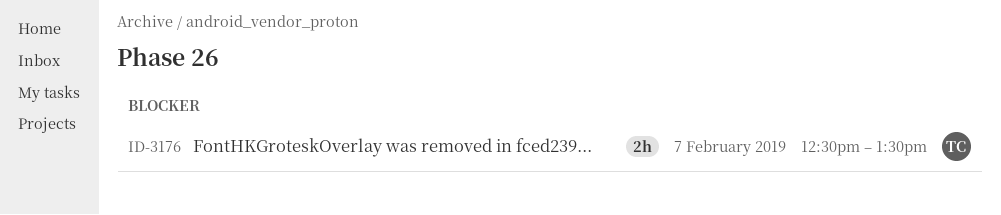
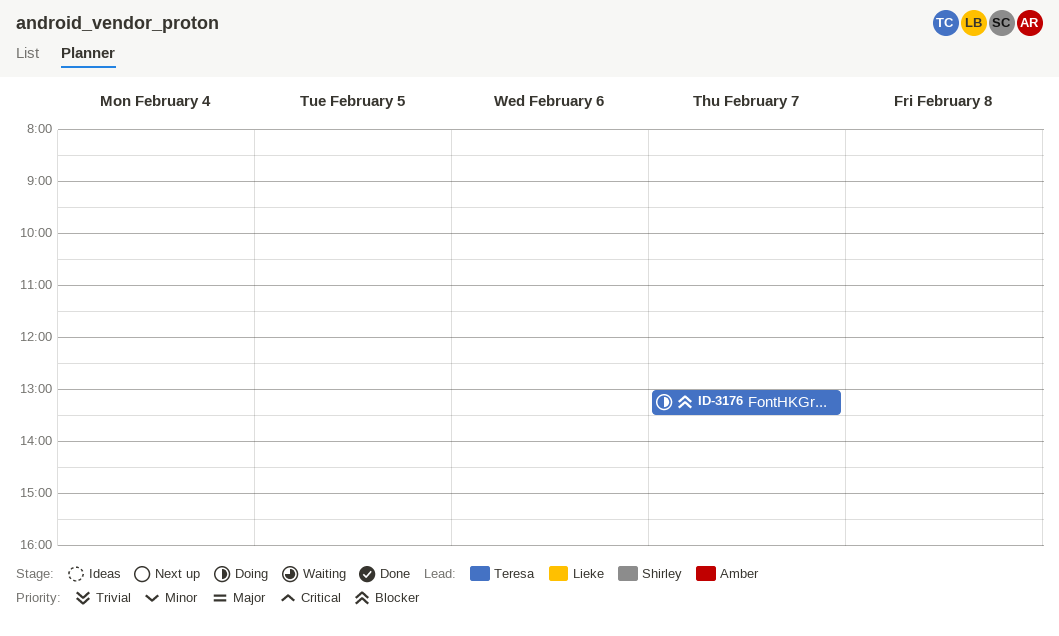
ID-3176, begins: 12:30 -> 13:00

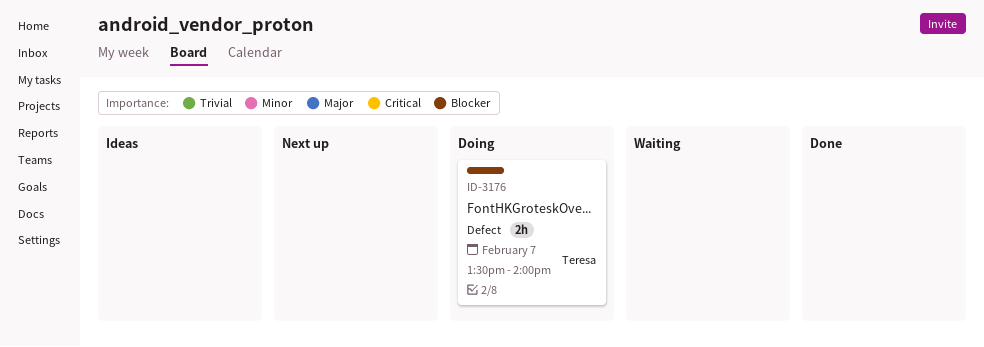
ID-3176, begins: 13:00 -> 13:30
ID-3176, ends: 13:30 -> 14:00

